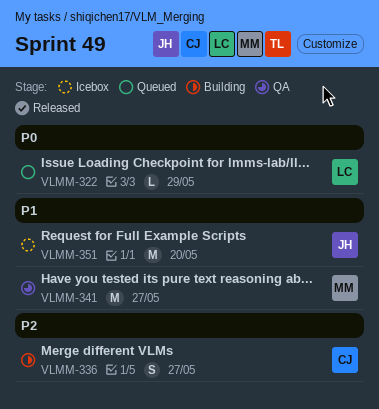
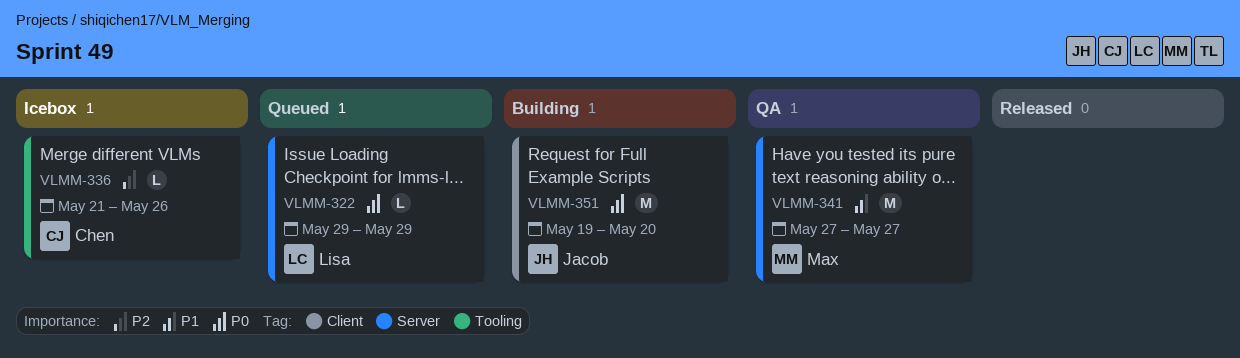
VLMM-336, status: Building -> Icebox
VLMM-336, estimate: S -> L
VLMM-336, due: May 27 -> May 26
VLMM-351, status: Icebox -> Building
VLMM-351, priority: P1 -> P0

